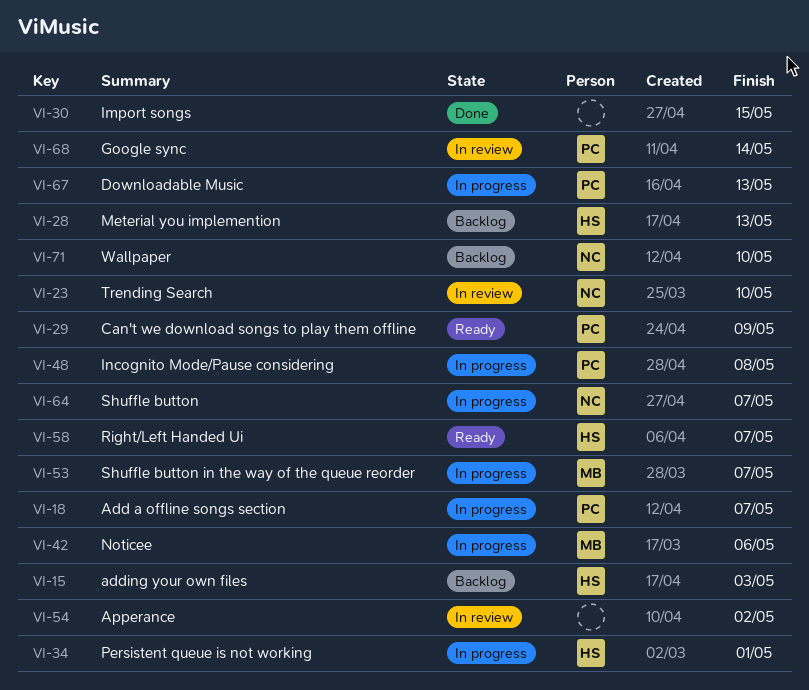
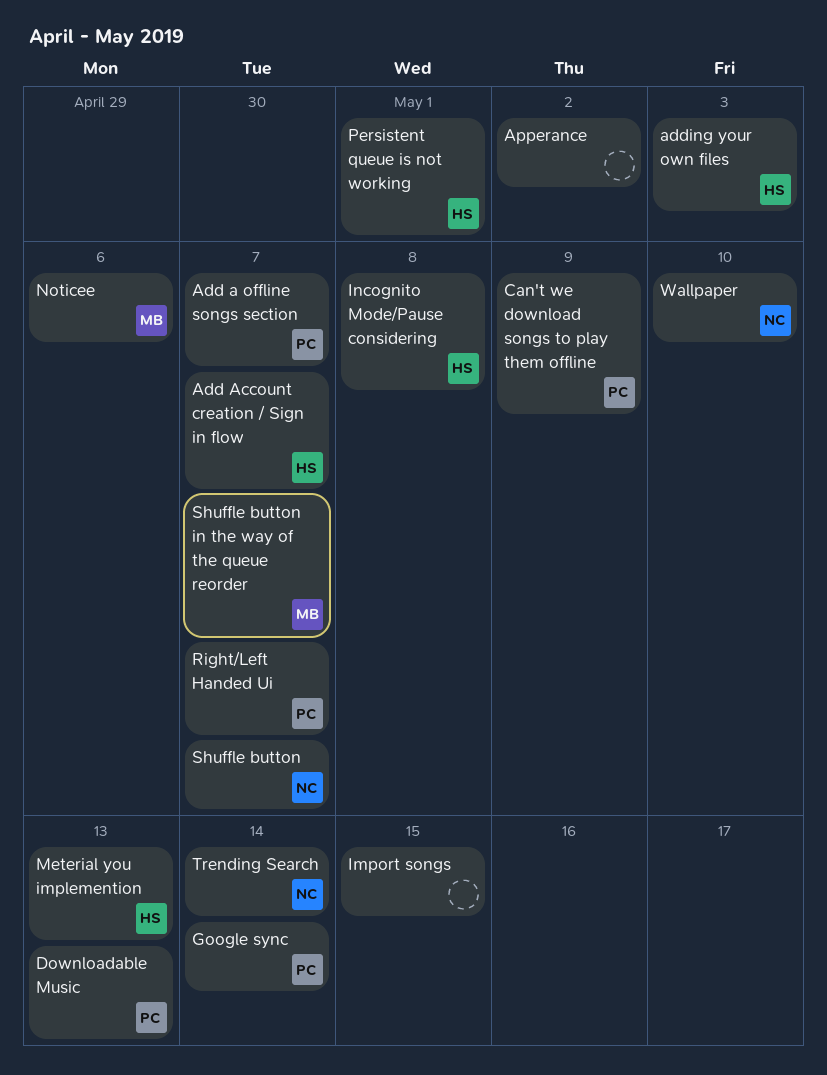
Add Account creation / Sign in flow: none -> present
Incognito Mode/Pause considering, owner: PC -> HS
Right/Left Handed Ui, owner: HS -> PC
Trending Search, due: May 10 -> May 14

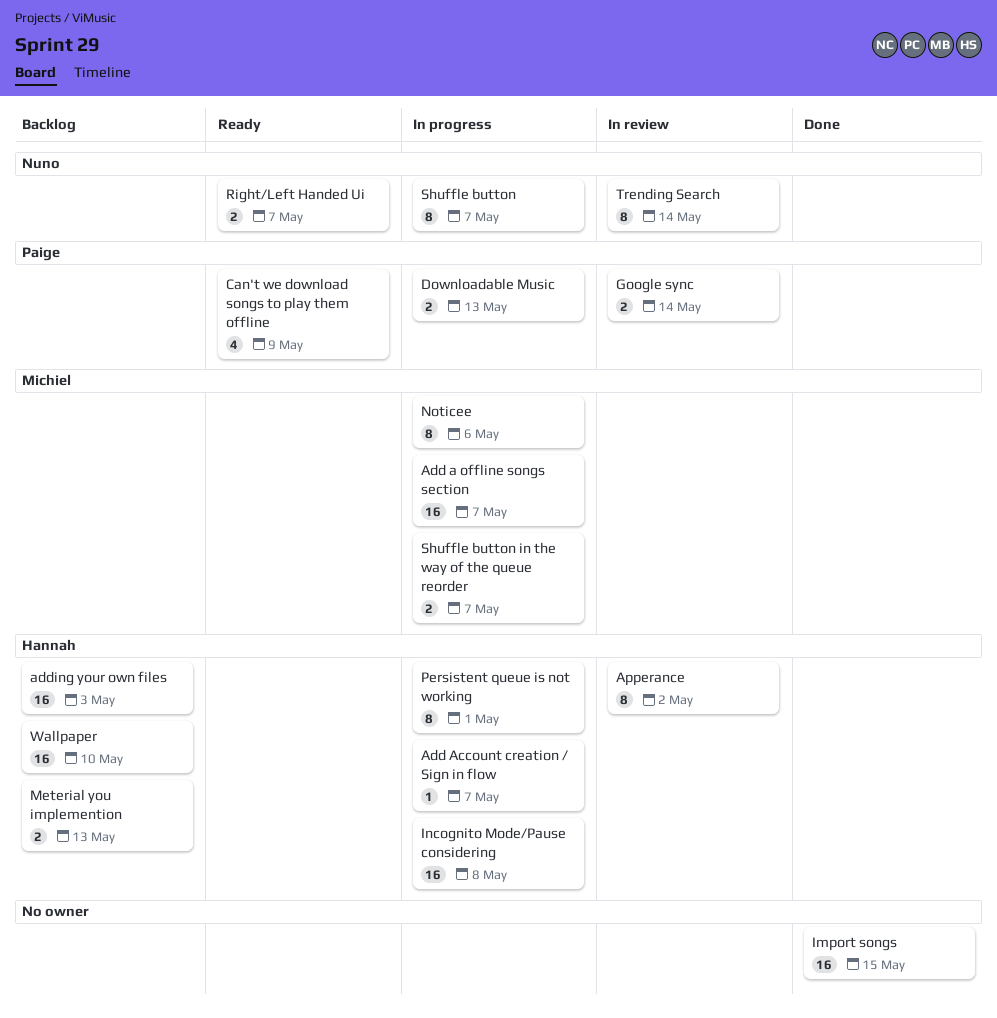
Add a offline songs section, owner: Paige -> Michiel
Apperance, owner: none -> Hannah
Right/Left Handed Ui, owner: Paige -> Nuno
Wallpaper, owner: Nuno -> Hannah

